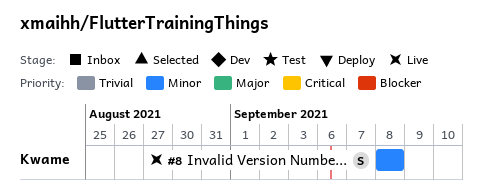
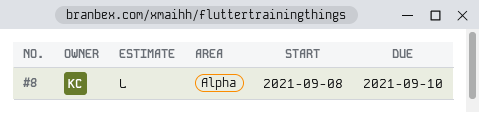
#8, estimate: S -> L
#8, due: Sep 8 -> Sep 10

